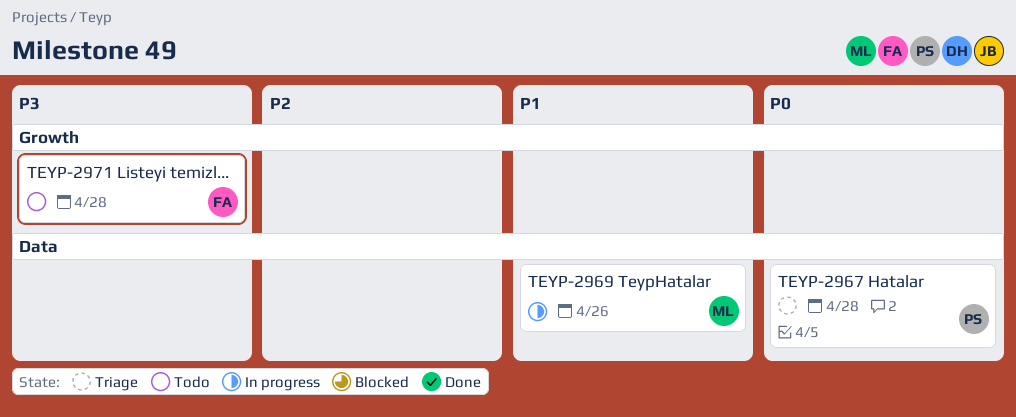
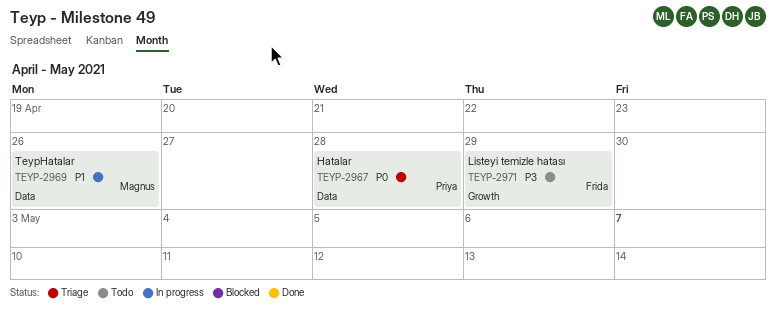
TEYP-2971, due: Apr 28 -> Apr 29

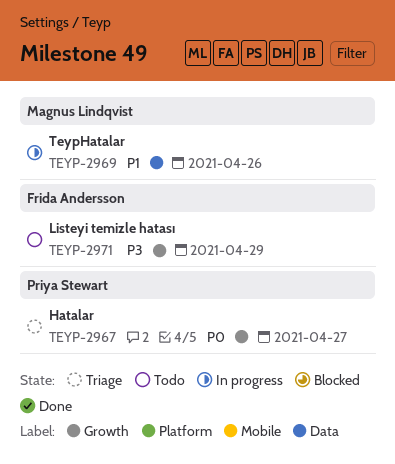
TEYP-2967, label: Data -> Growth
TEYP-2967, due: Apr 28 -> Apr 27

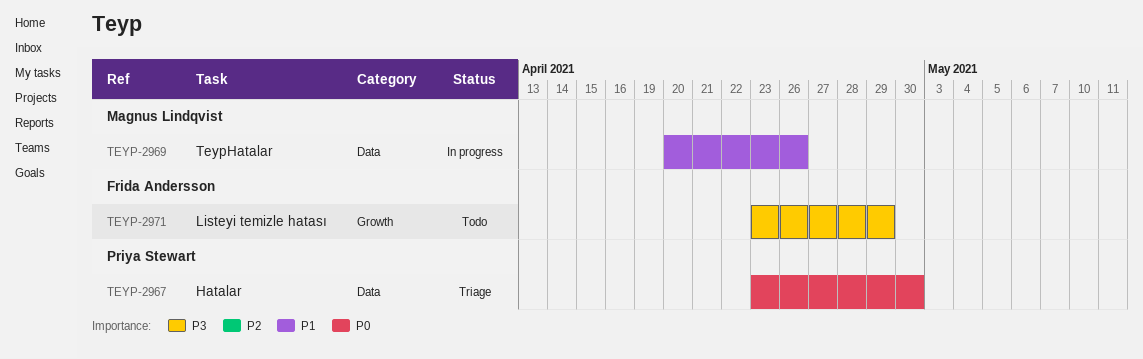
TEYP-2967, label: Growth -> Data
TEYP-2967, due: Apr 27 -> Apr 30

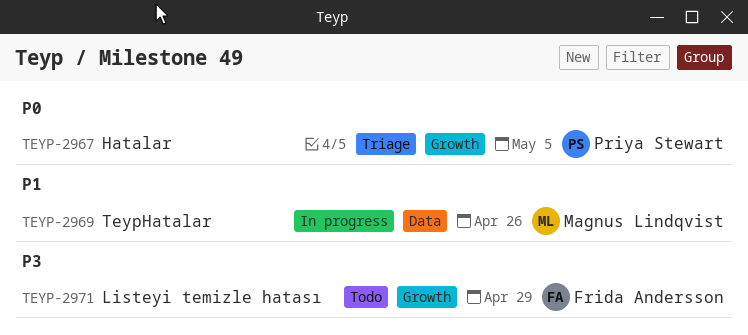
TEYP-2967, label: Data -> Growth
TEYP-2967, due: Apr 30 -> May 5

